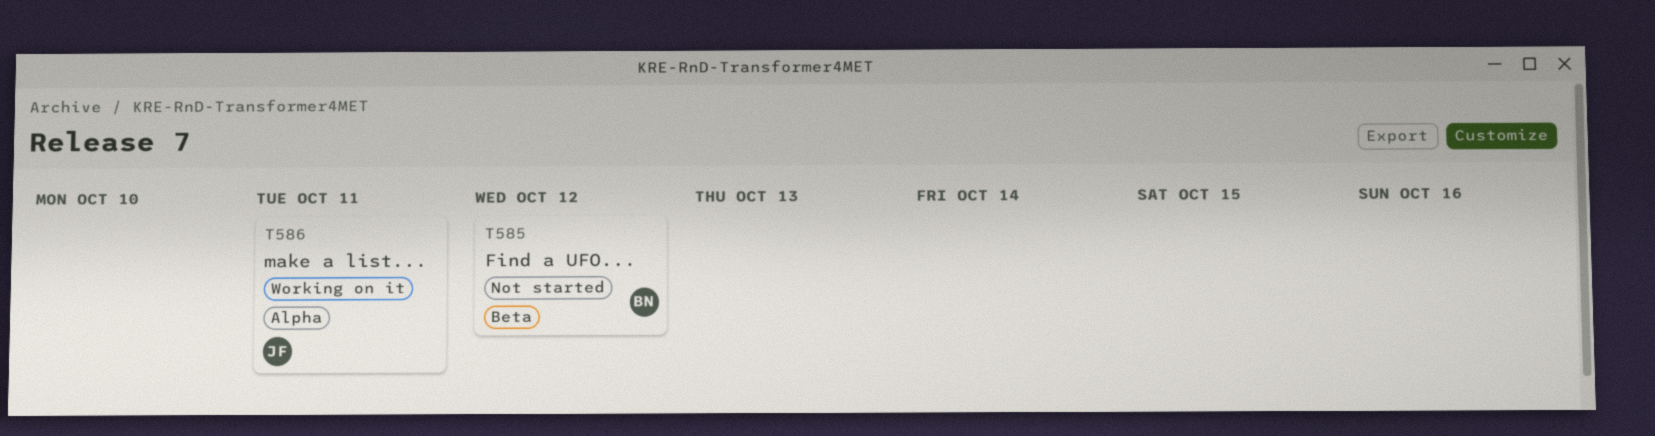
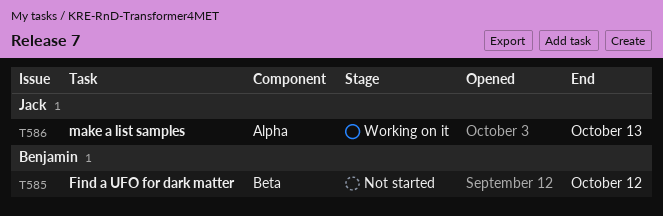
T586, due: Oct 11 -> Oct 13

